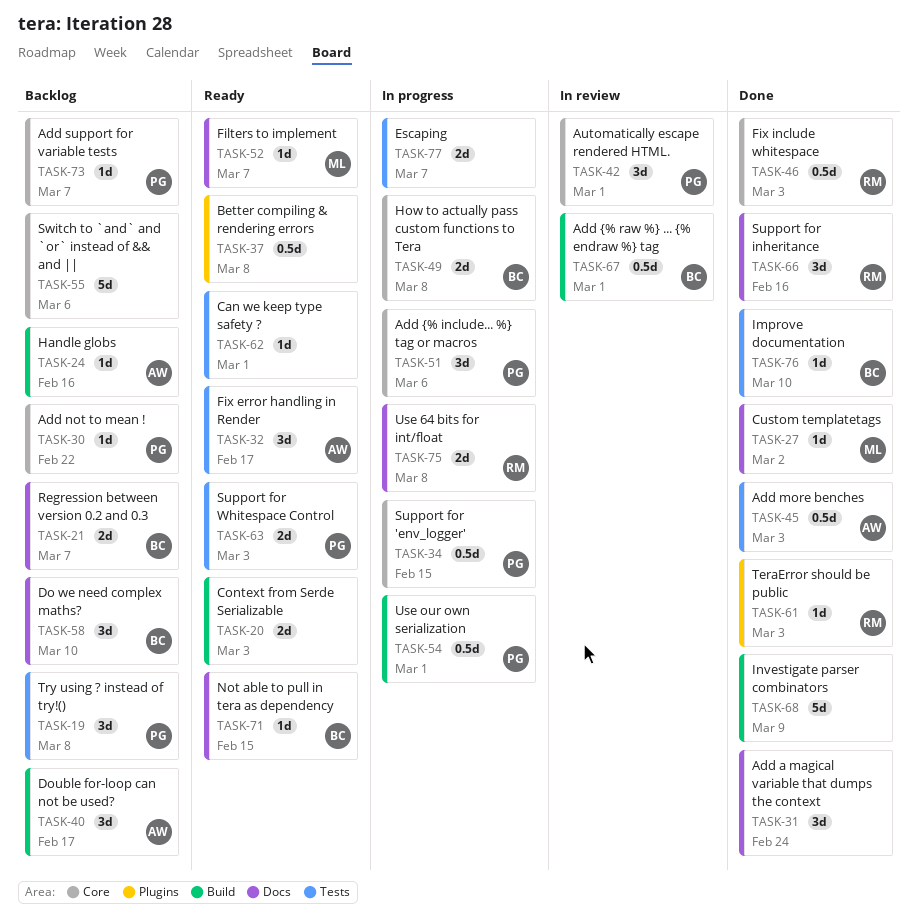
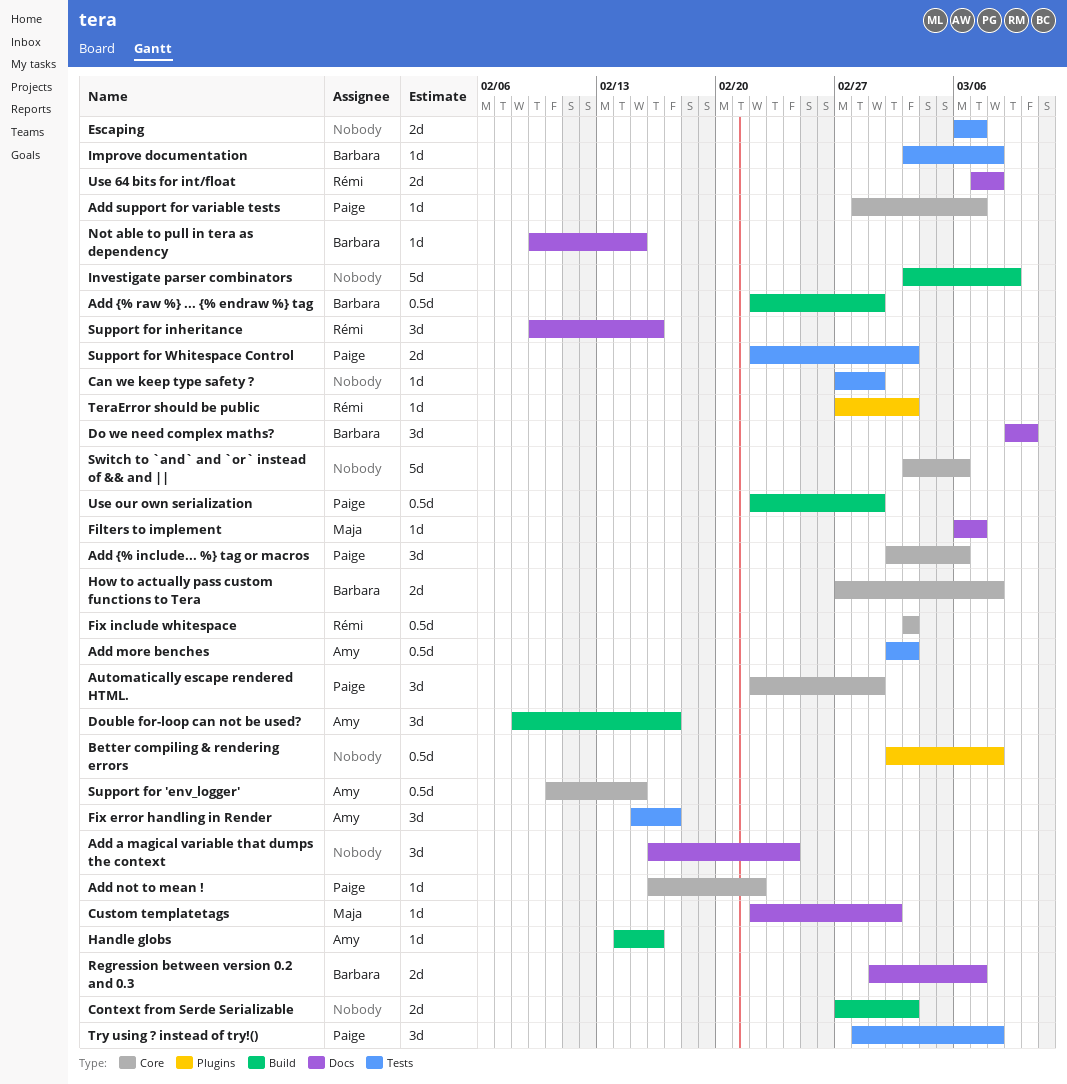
Improve documentation, due: Mar 10 -> Mar 8
Support for 'env_logger', owner: Paige -> Amy

